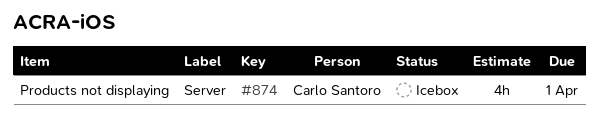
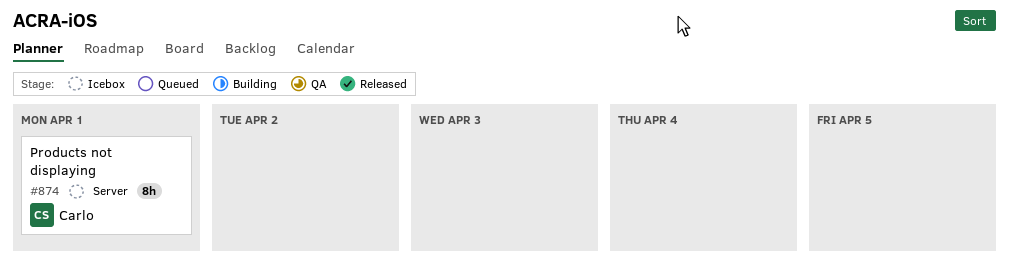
#874, estimate: 4h -> 8h

